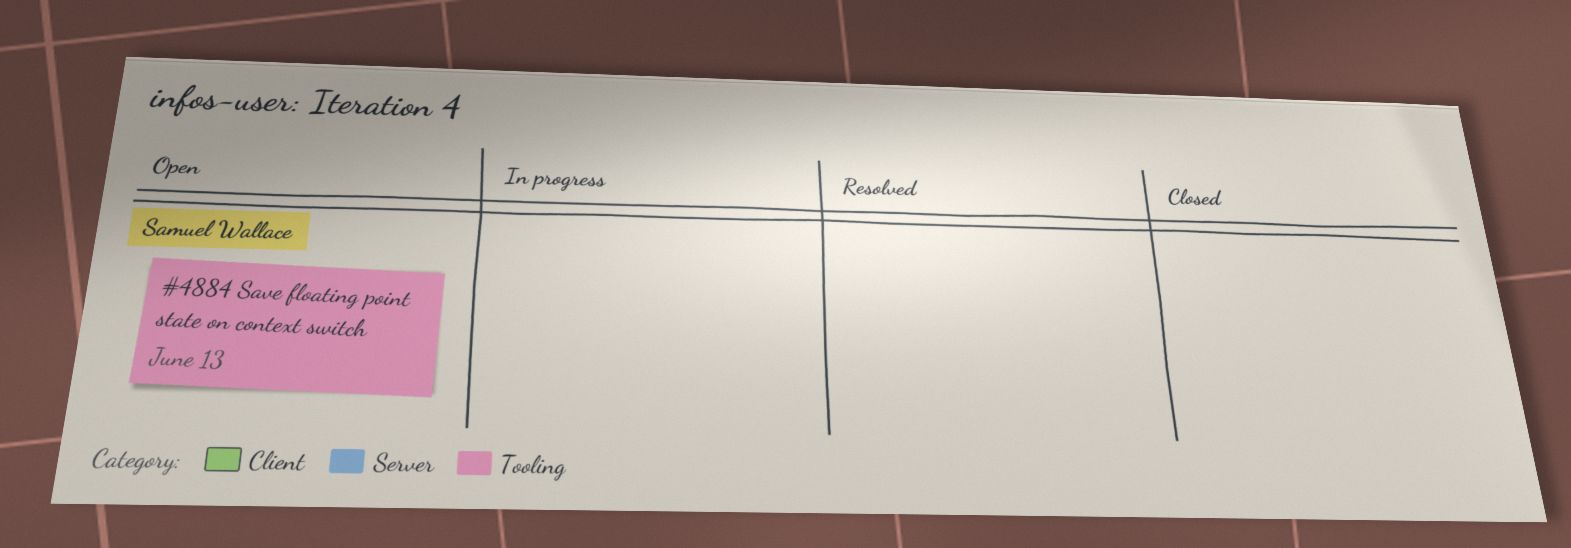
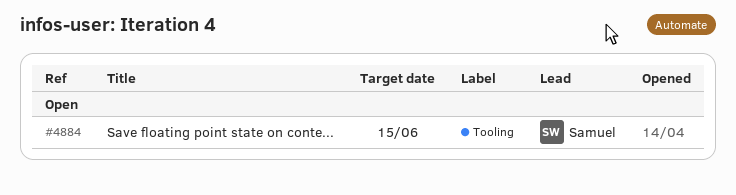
#4884, due: Jun 13 -> Jun 15

